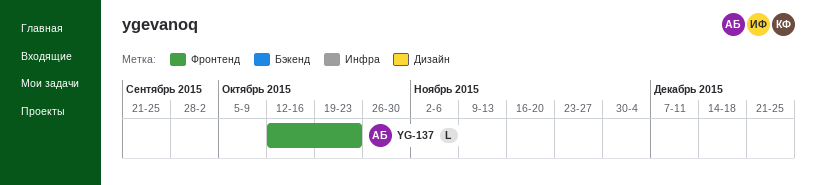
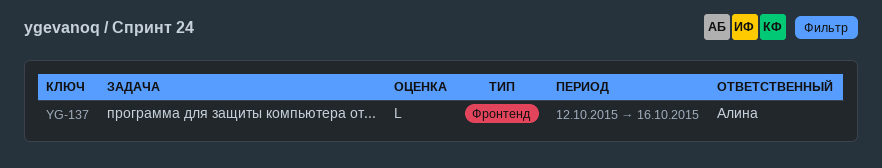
YG-137, due: Oct 23 -> Oct 16

